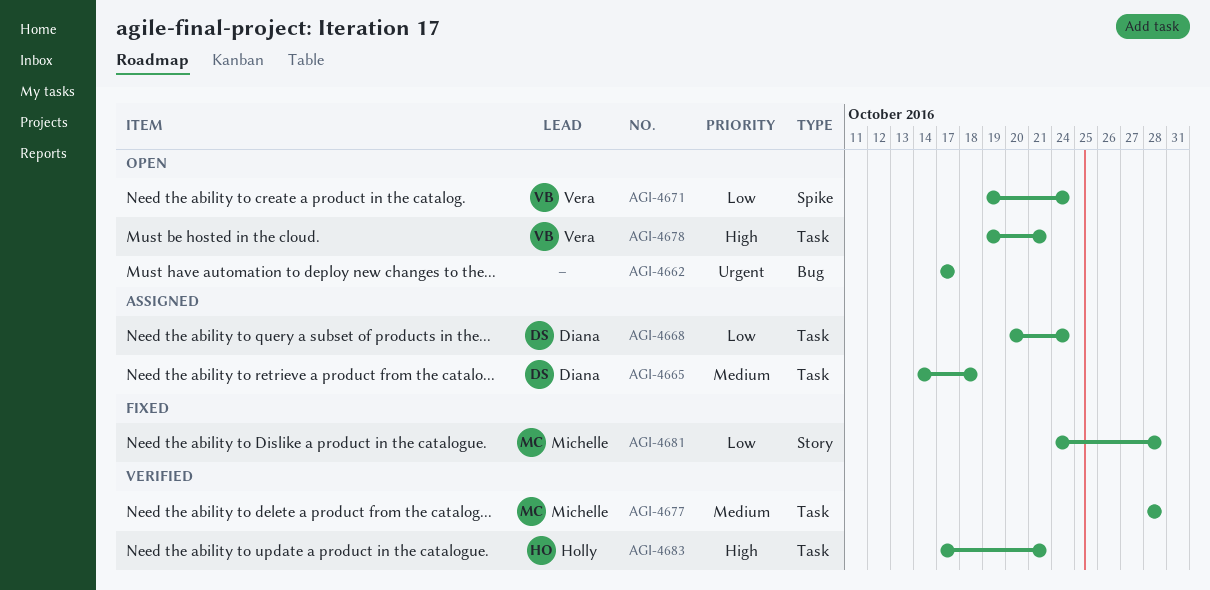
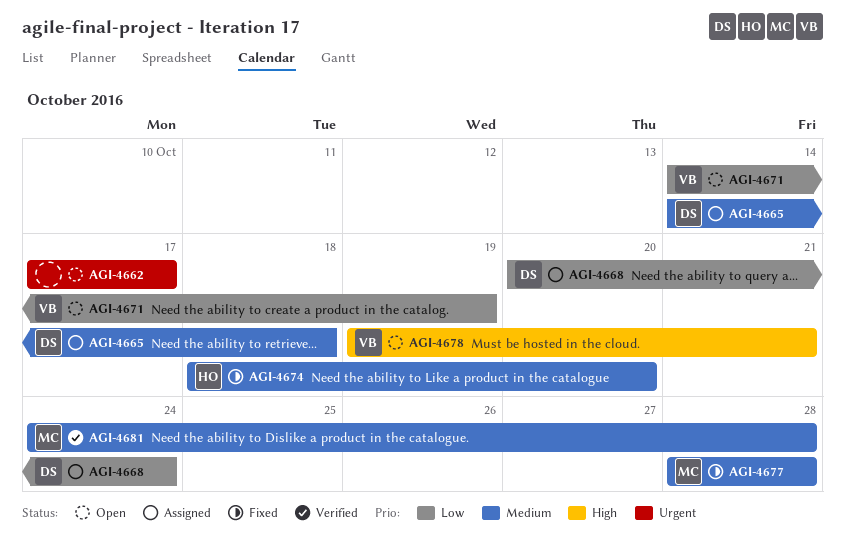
AGI-4671, start: Oct 19 -> Oct 14
AGI-4671, due: Oct 24 -> Oct 19
AGI-4674: none -> present
AGI-4677, status: Verified -> Fixed
AGI-4681, status: Fixed -> Verified
AGI-4681, priority: Low -> Medium
AGI-4683: present -> none

